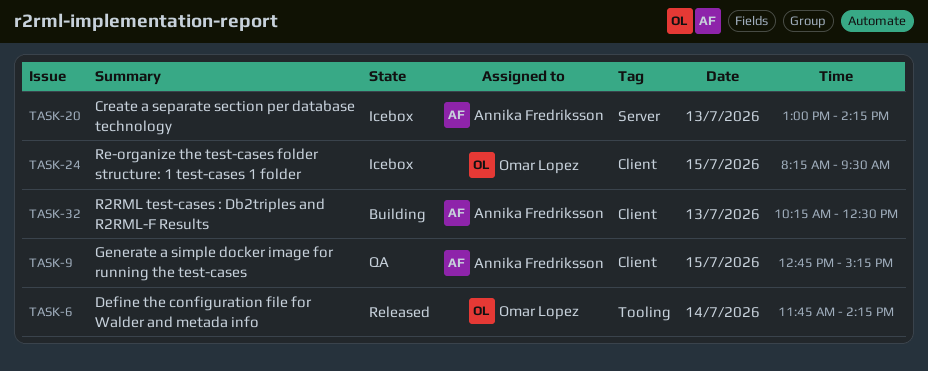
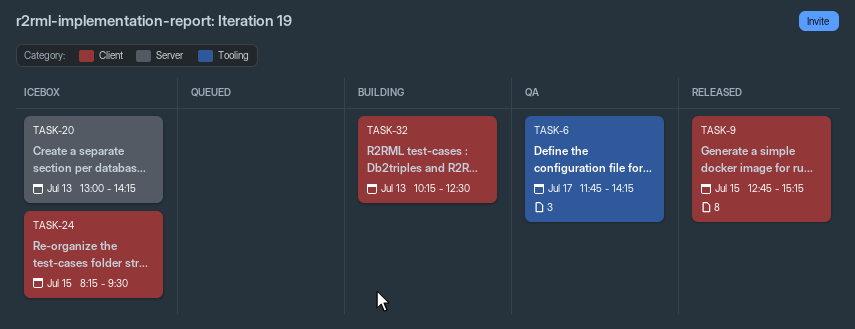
TASK-6, status: Released -> QA
TASK-6, day: Jul 14 -> Jul 17
TASK-9, status: QA -> Released

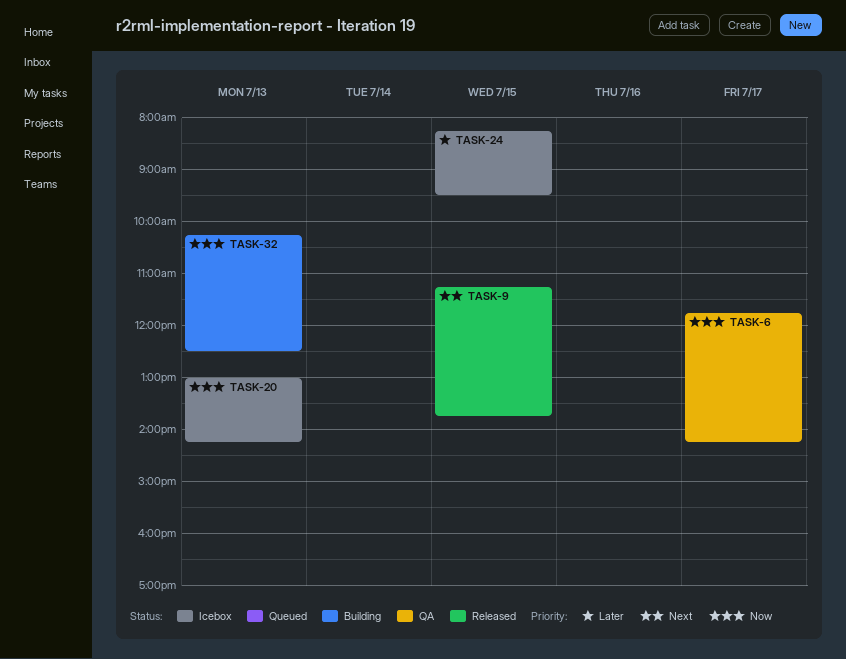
TASK-9, begins: 12:45 -> 11:15
TASK-9, ends: 15:15 -> 13:45

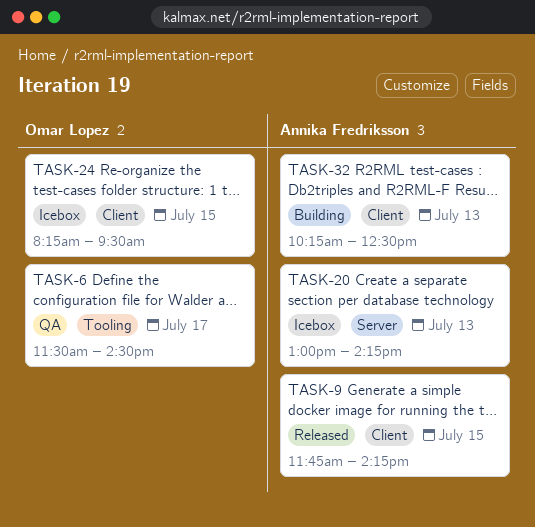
TASK-6, begins: 11:45 -> 11:30
TASK-6, ends: 14:15 -> 14:30
TASK-9, begins: 11:15 -> 11:45
TASK-9, ends: 13:45 -> 14:15

